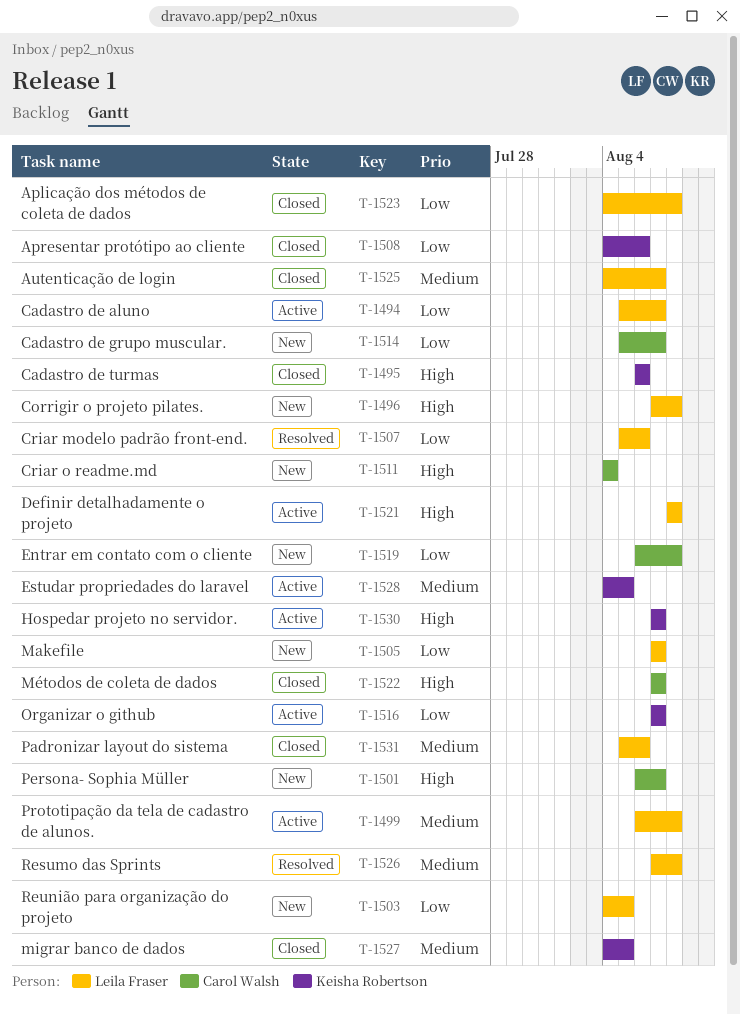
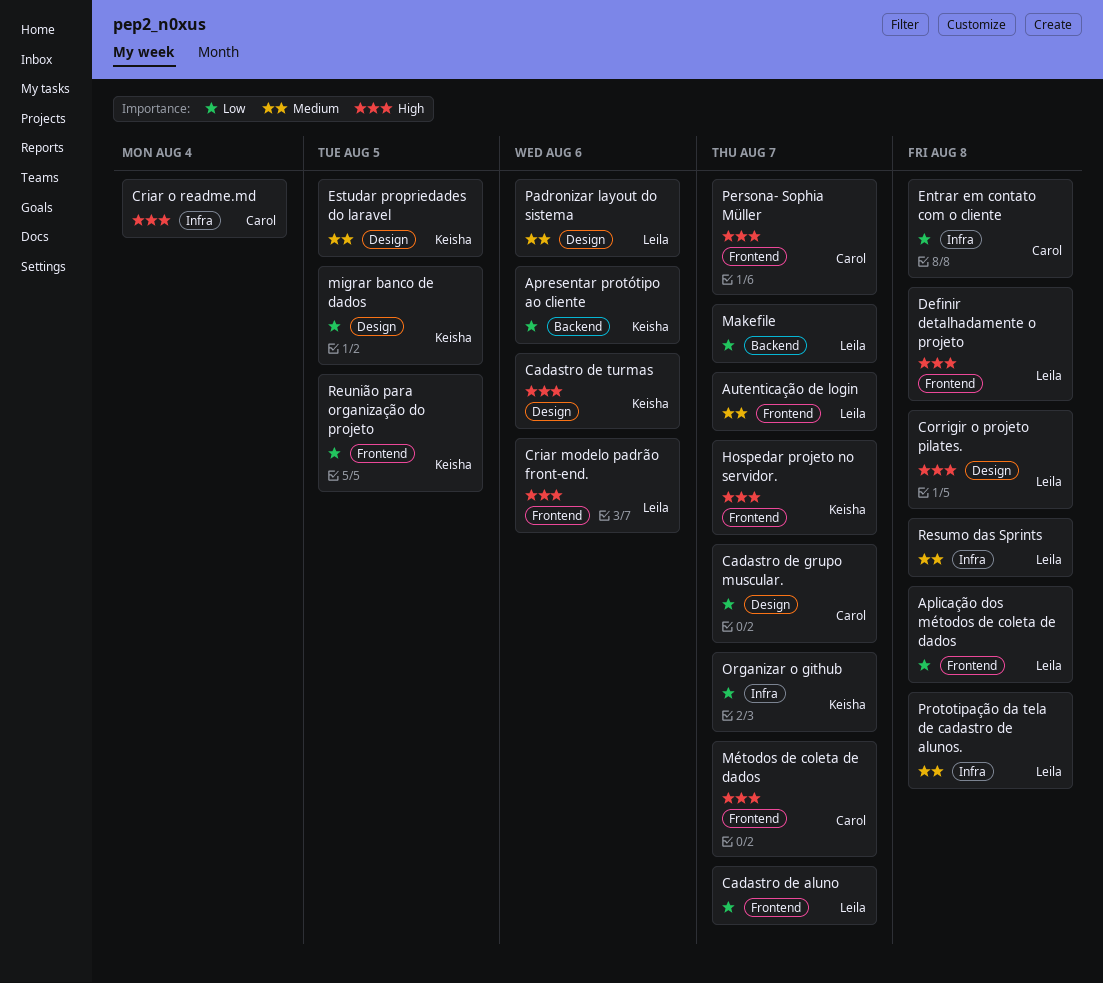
Criar modelo padrão front-end., priority: Low -> High
migrar banco de dados, priority: Medium -> Low
Reunião para organização do projeto, owner: Leila Fraser -> Keisha Robertson

